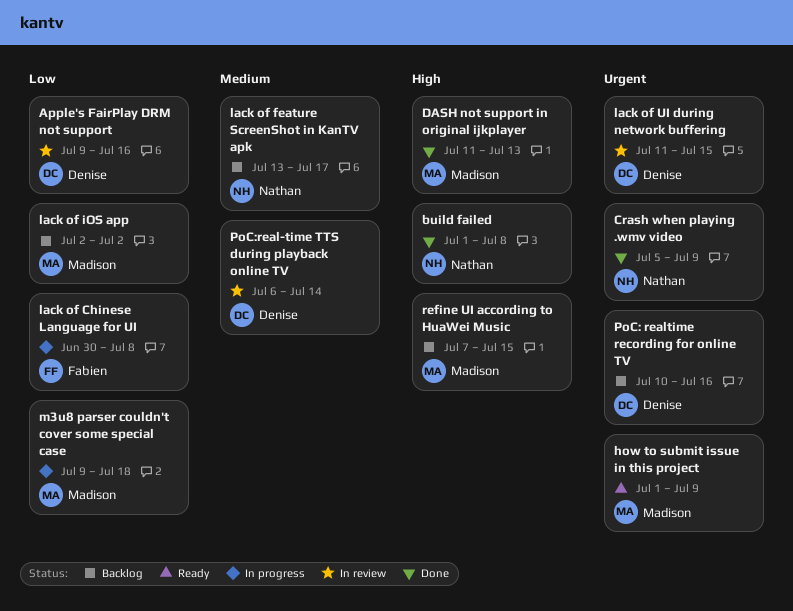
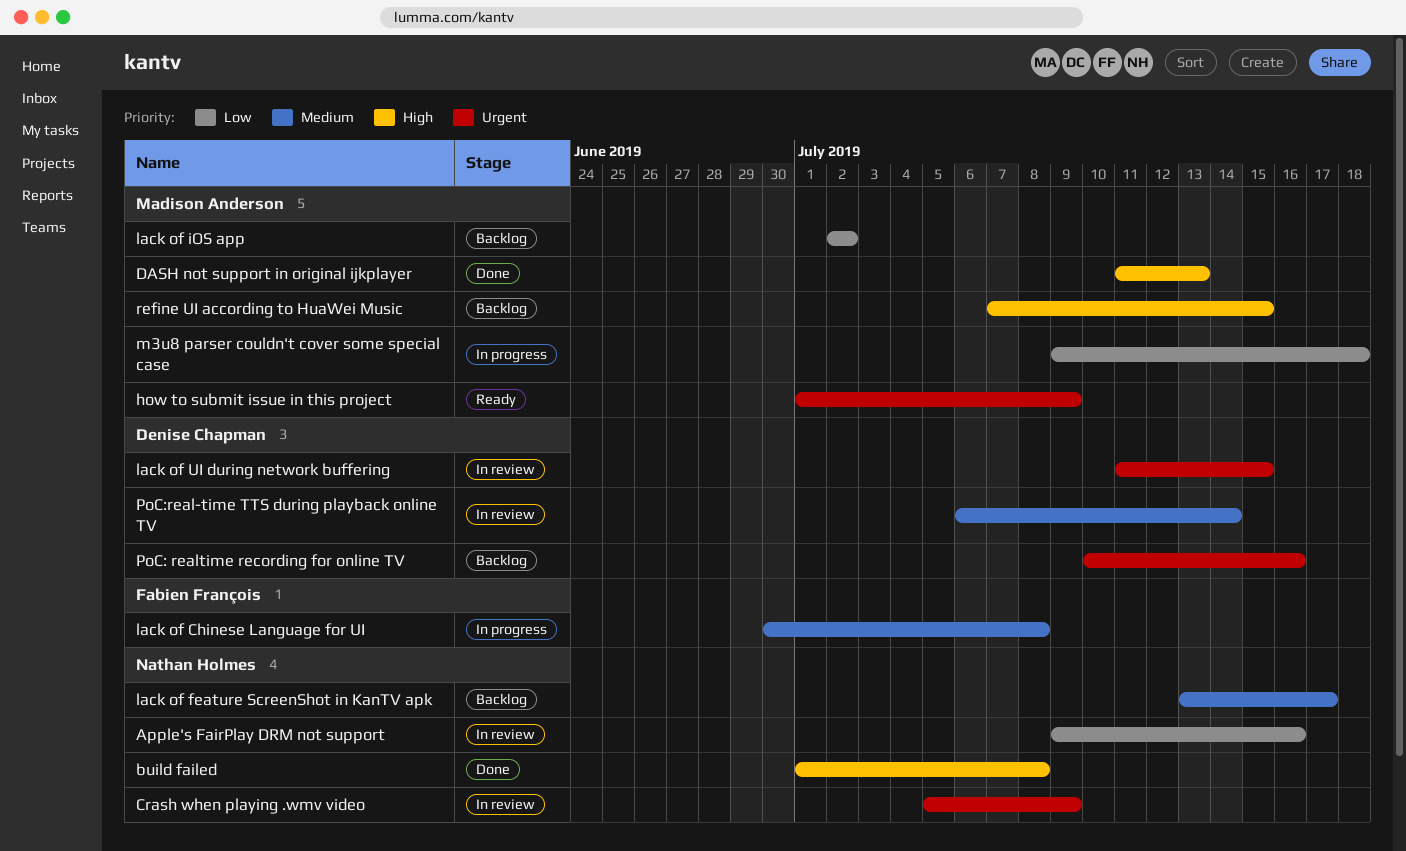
Apple's FairPlay DRM not support, owner: Denise Chapman -> Nathan Holmes
Crash when playing .wmv video, status: Done -> In review
lack of Chinese Language for UI, priority: Low -> Medium

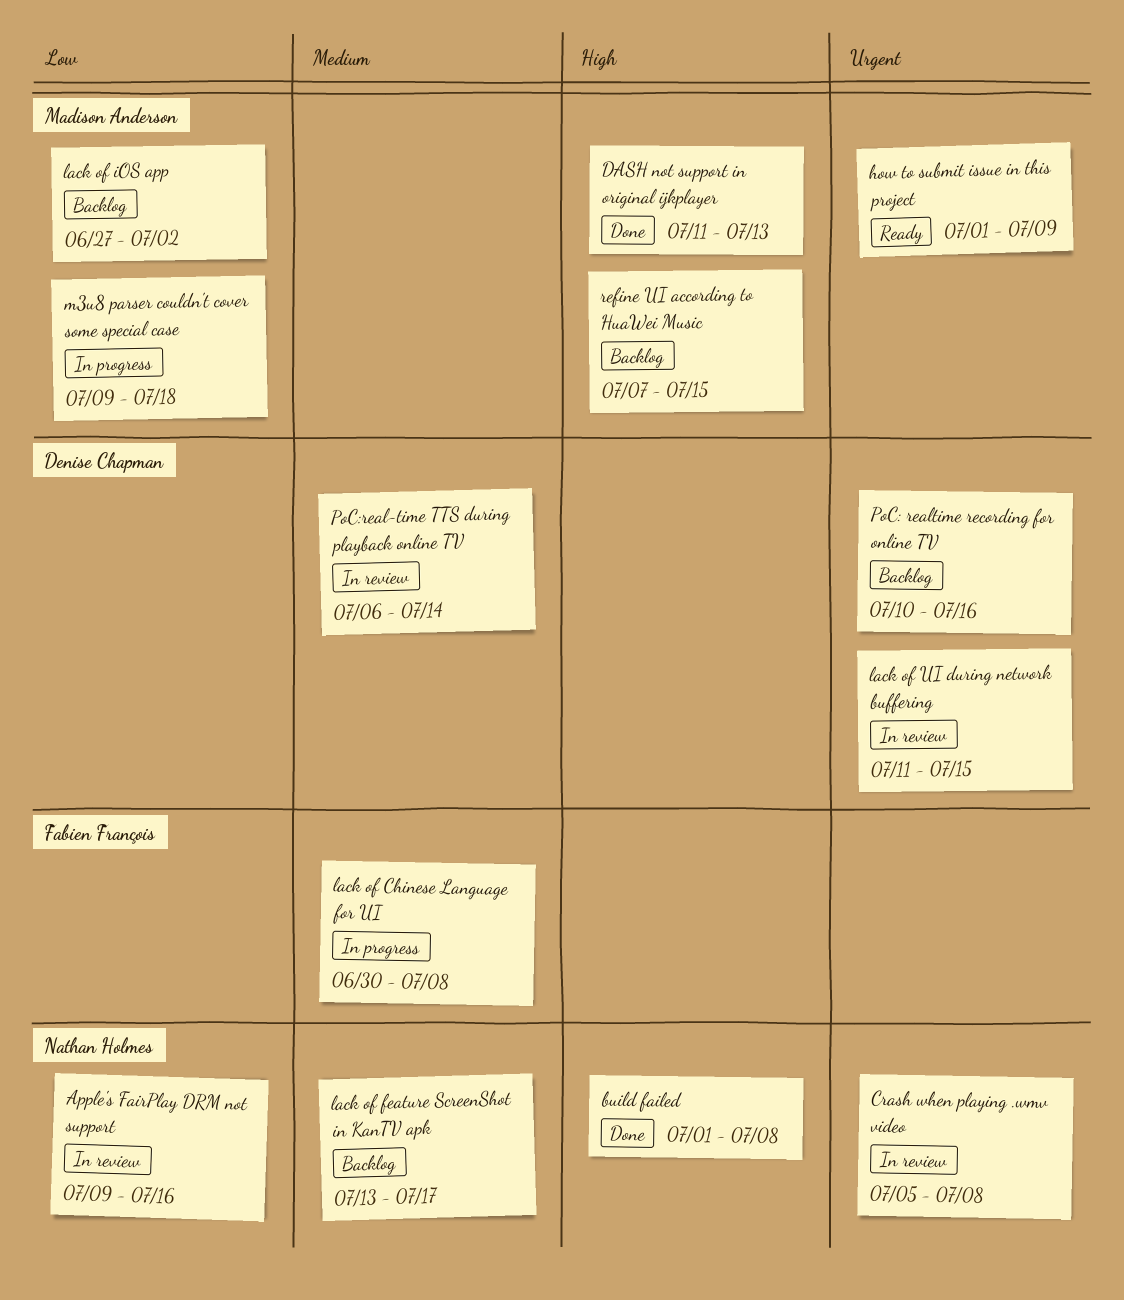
Crash when playing .wmv video, due: Jul 9 -> Jul 8
lack of iOS app, start: Jul 2 -> Jun 27

